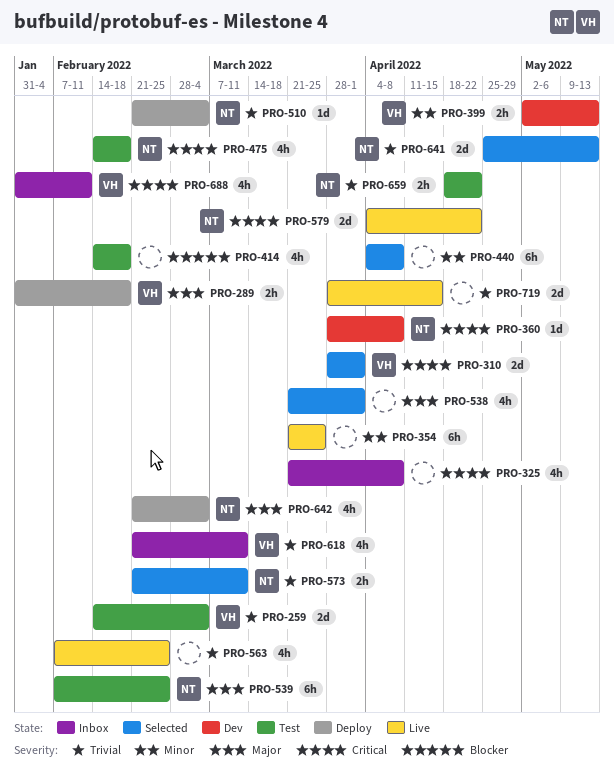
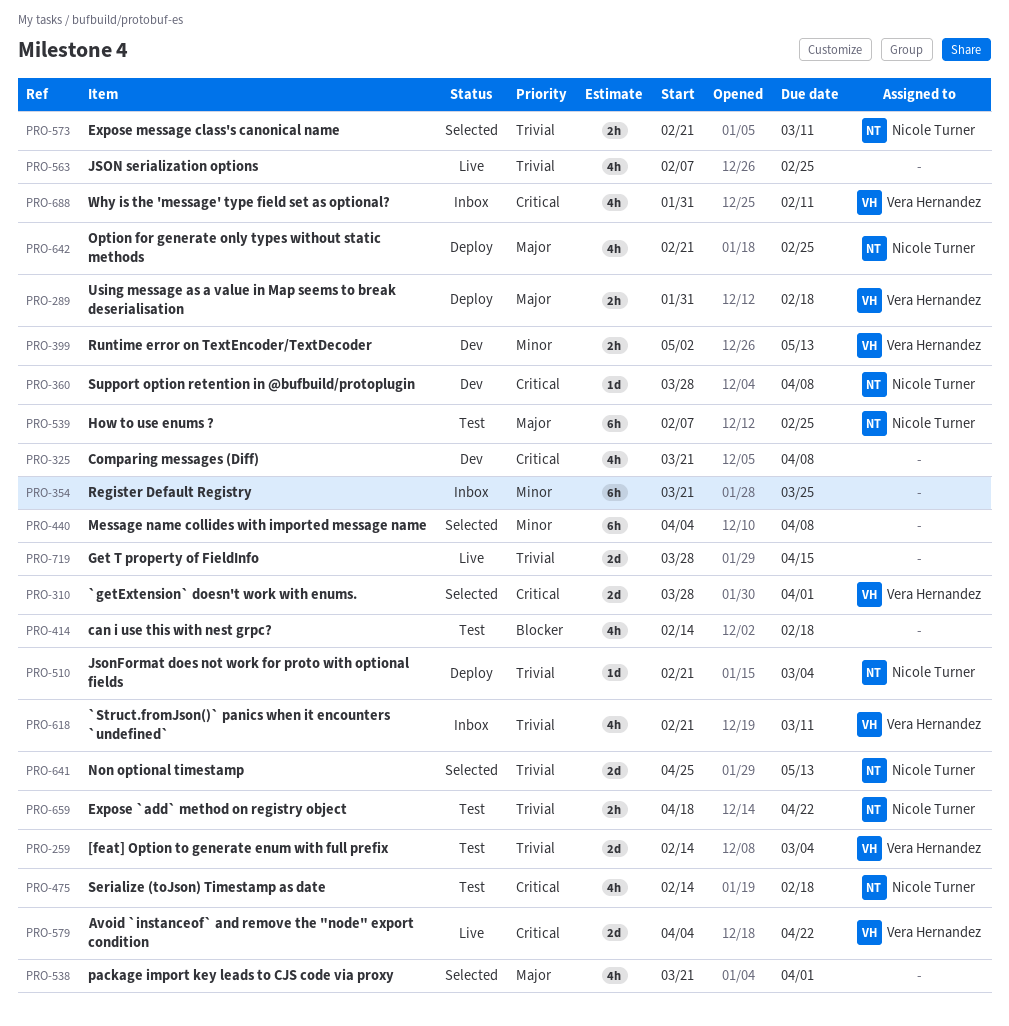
PRO-325, status: Inbox -> Dev
PRO-354, status: Live -> Inbox
PRO-579, owner: Nicole Turner -> Vera Hernandez
PRO-642, due: Mar 4 -> Feb 25

